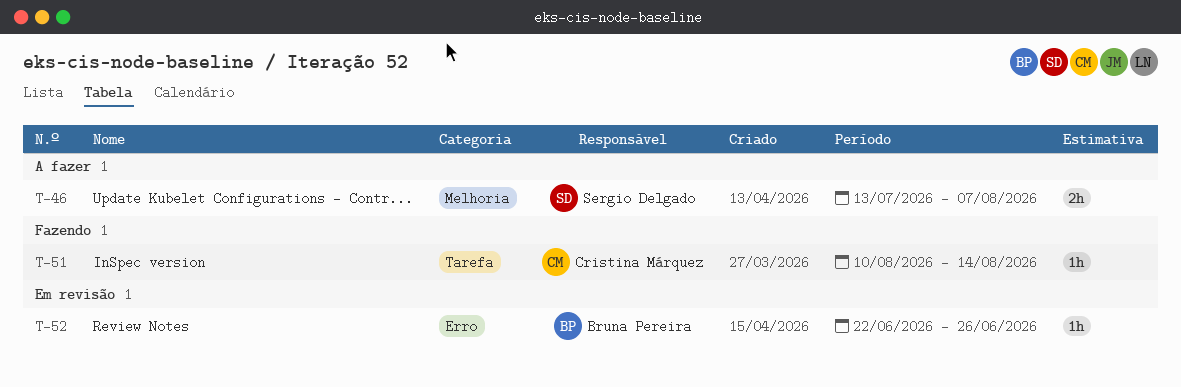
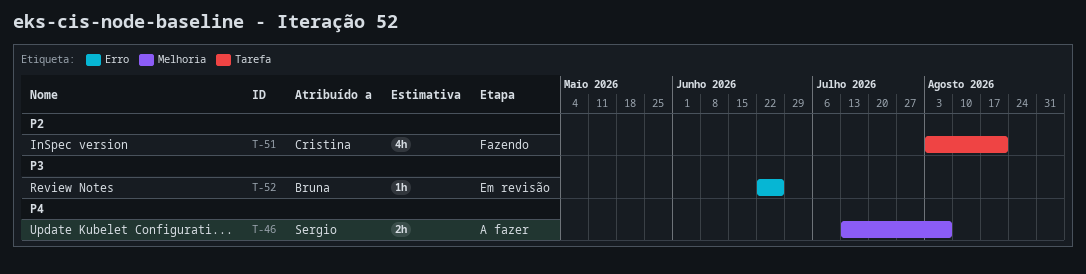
T-51, estimate: 1h -> 4h
T-51, start: Aug 10 -> Aug 3
T-51, due: Aug 14 -> Aug 21

